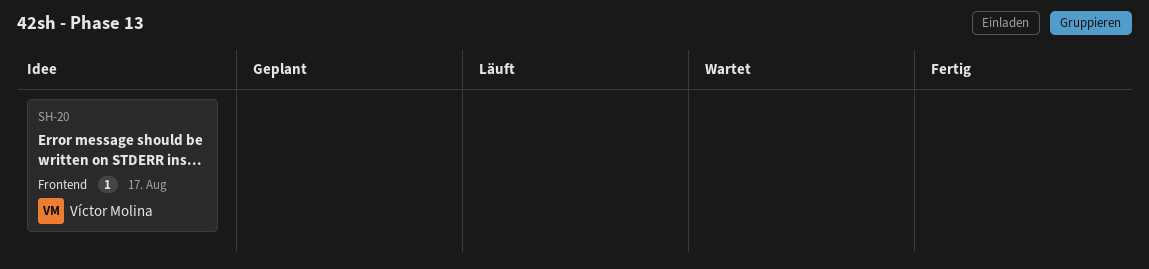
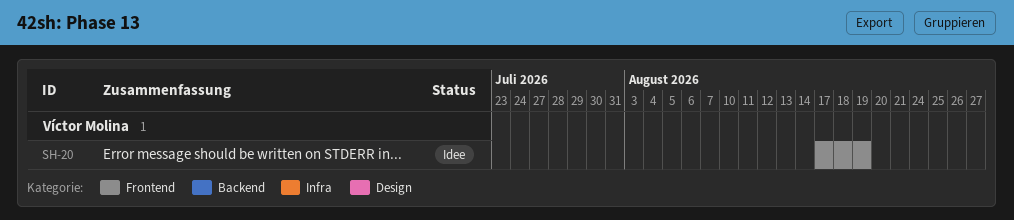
SH-20, due: Aug 17 -> Aug 19

